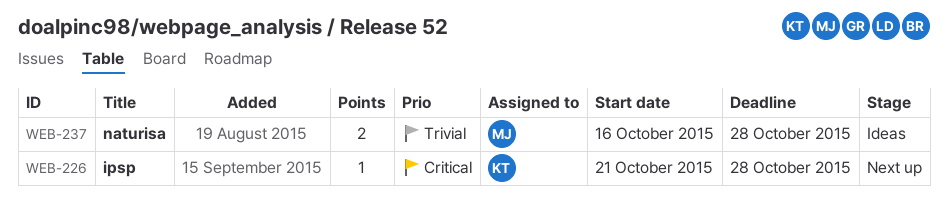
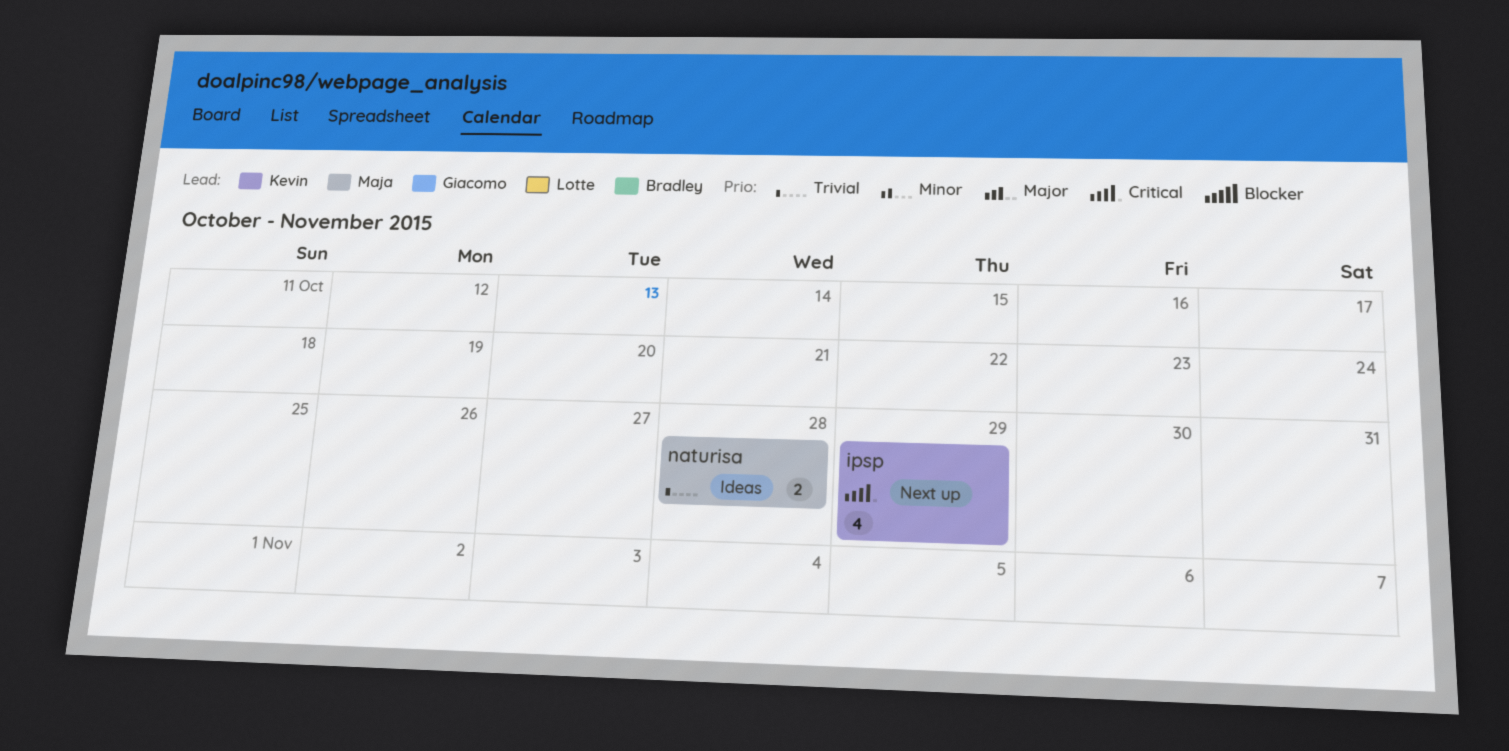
ipsp, estimate: 1 -> 4
ipsp, due: Oct 28 -> Oct 29

